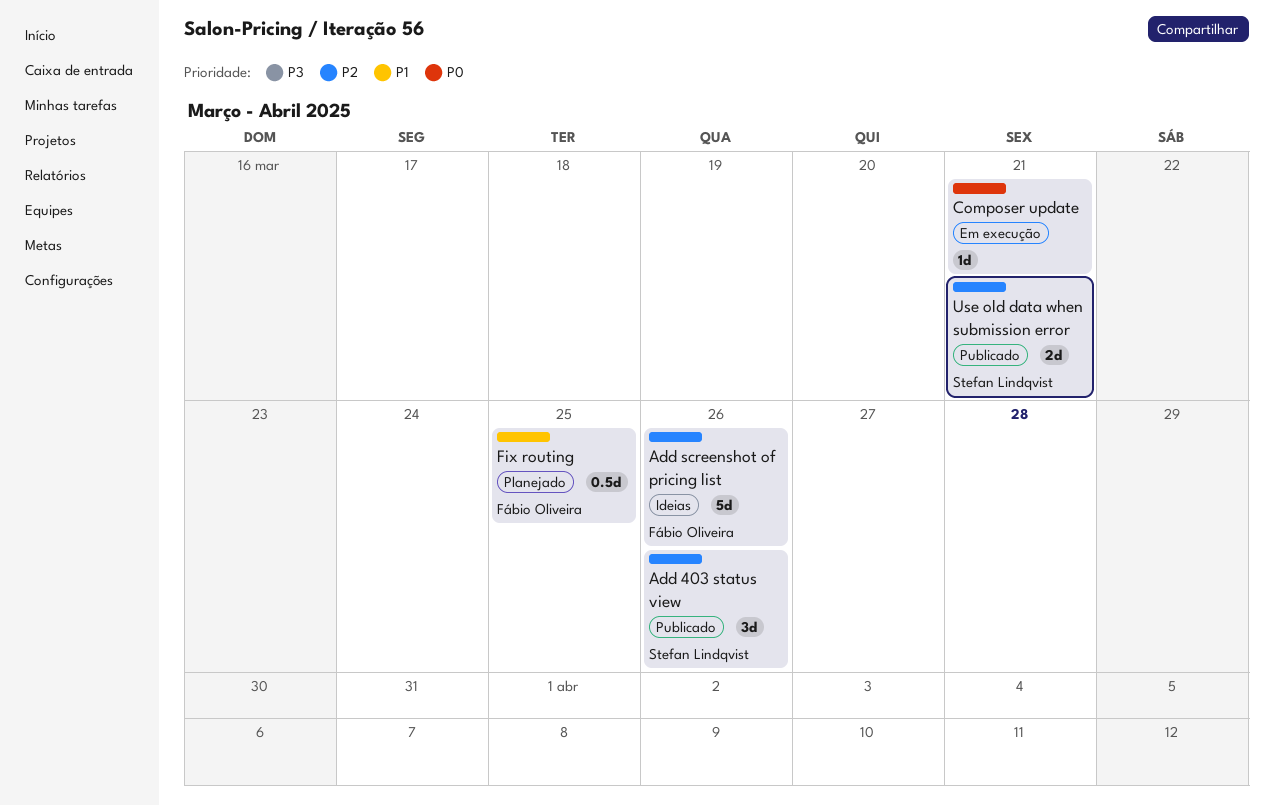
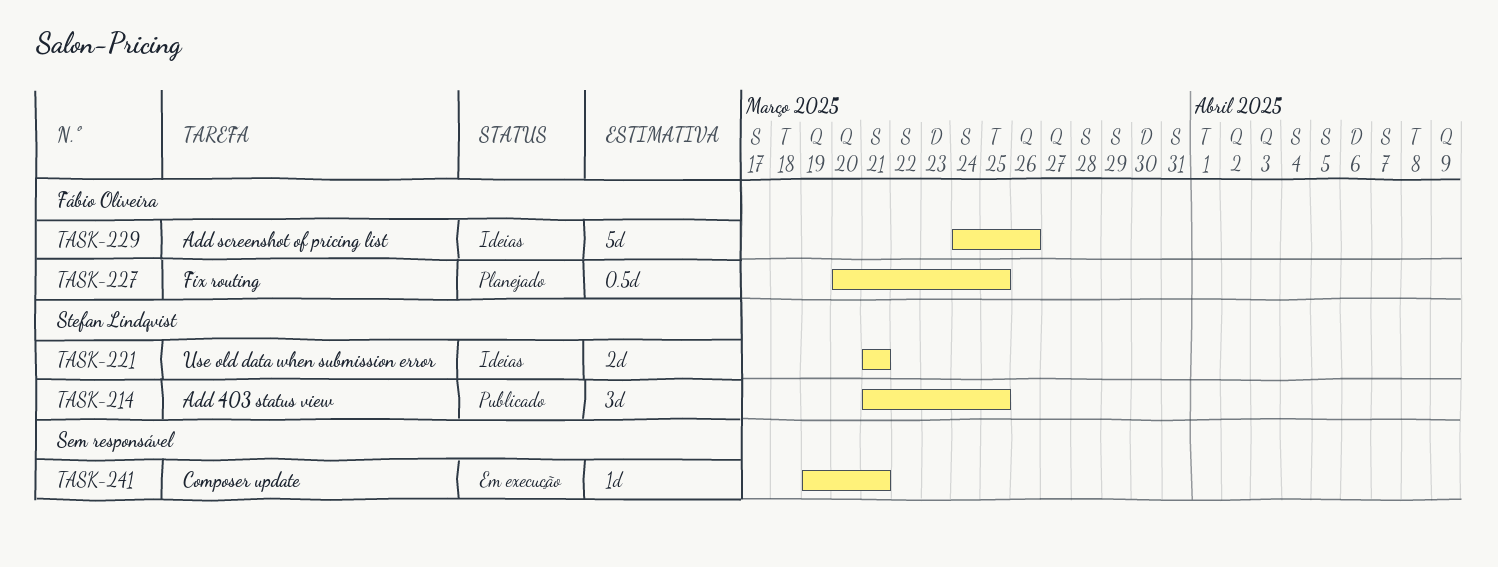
Add 403 status view, due: Mar 26 -> Mar 25
Use old data when submission error, status: Publicado -> Ideias

